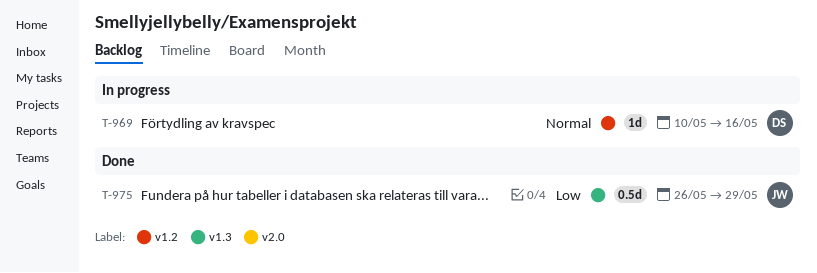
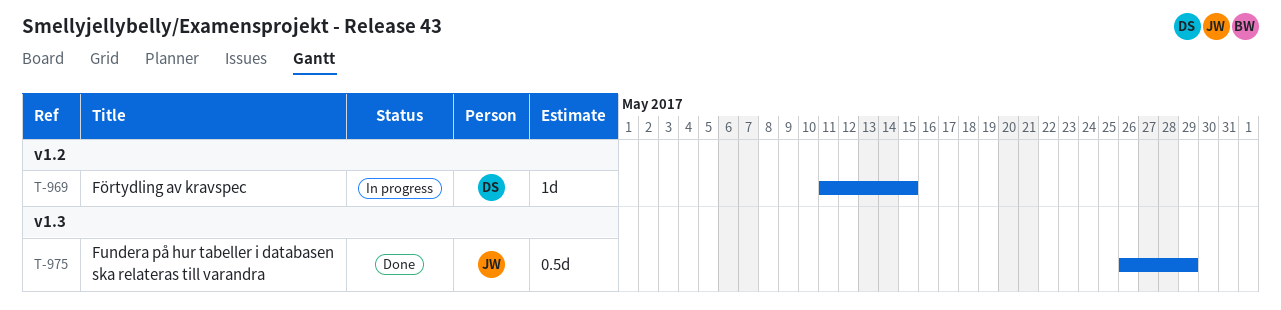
T-969, start: May 10 -> May 11
T-969, due: May 16 -> May 15

